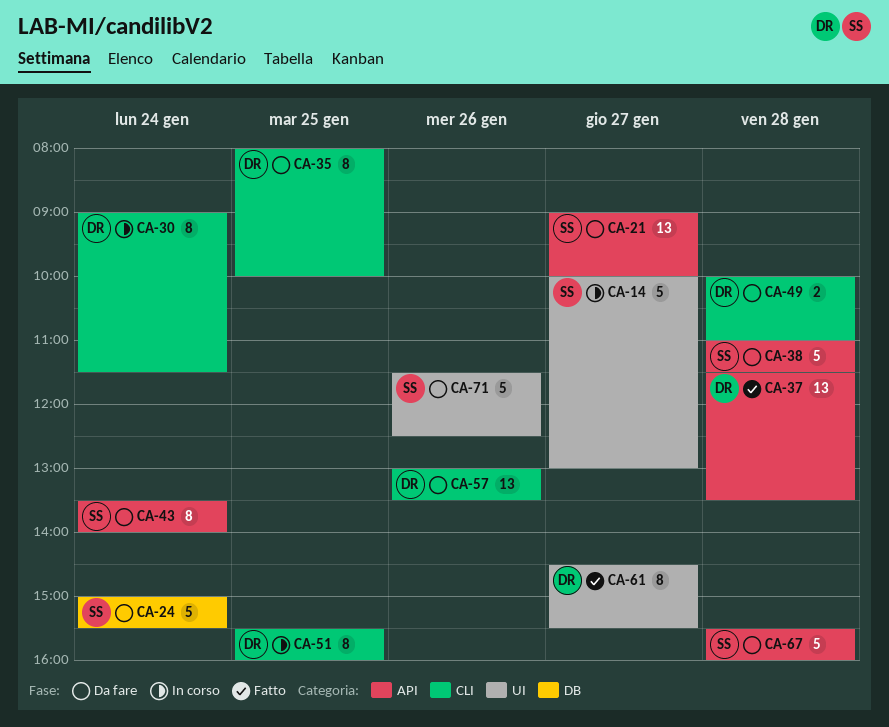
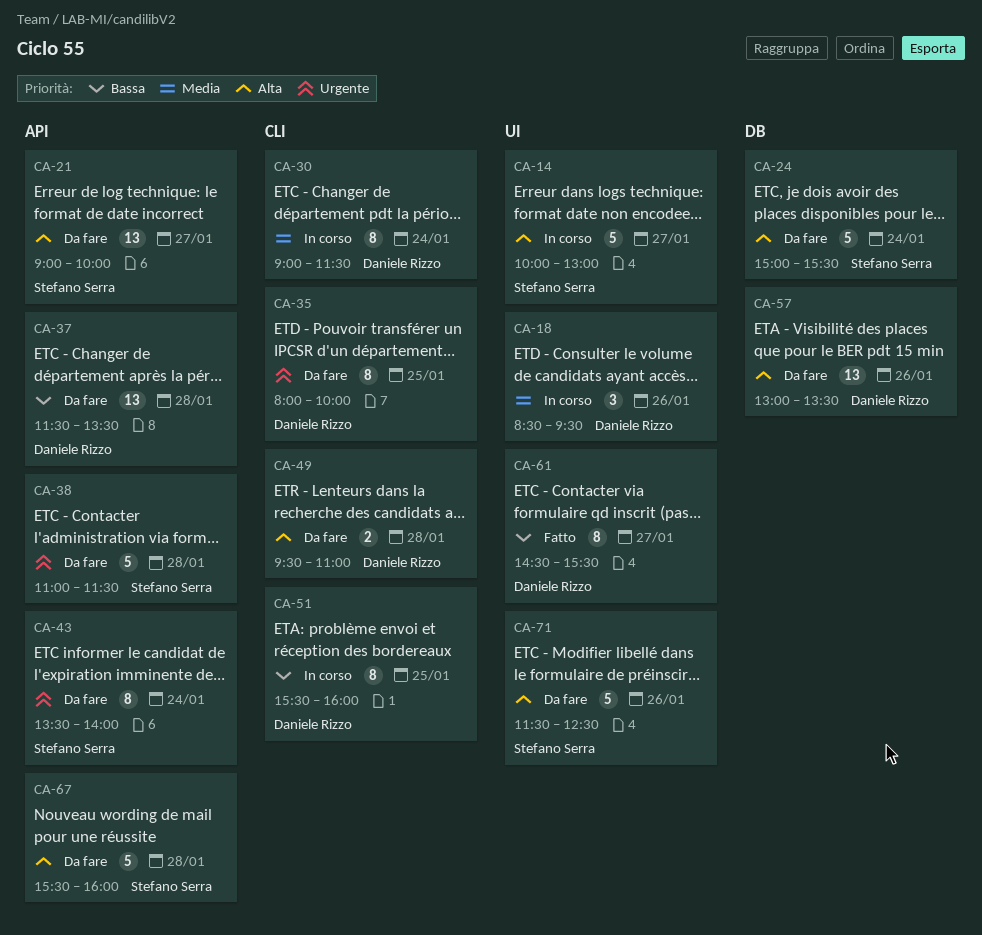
CA-18: none -> present
CA-37, status: Fatto -> Da fare
CA-49, begins: 10:00 -> 09:30
CA-57, label: CLI -> DB

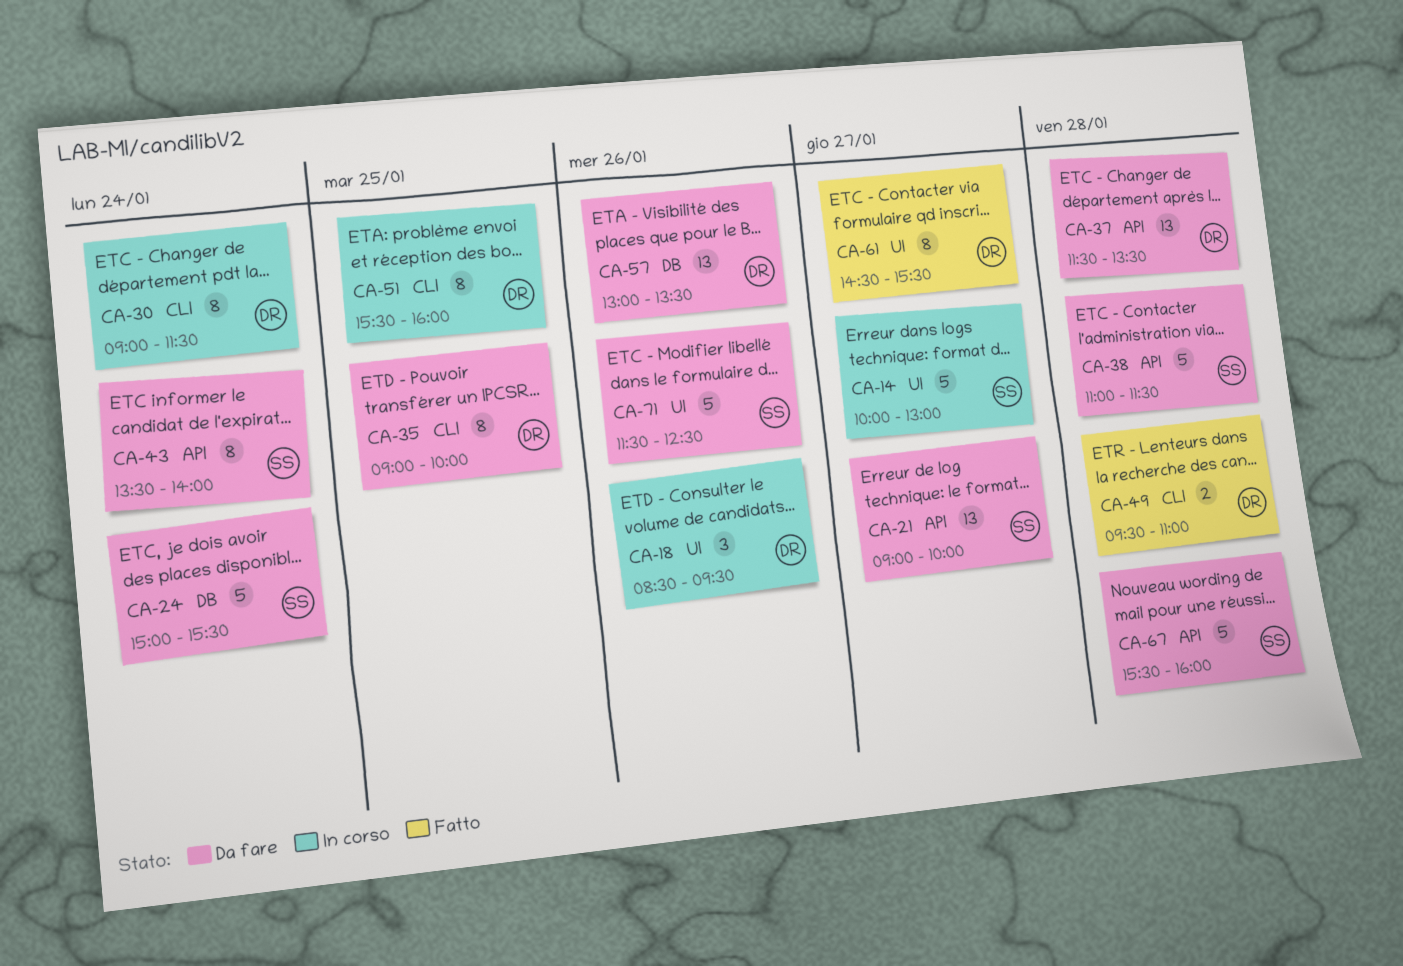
CA-35, begins: 08:00 -> 09:00
CA-49, status: Da fare -> Fatto

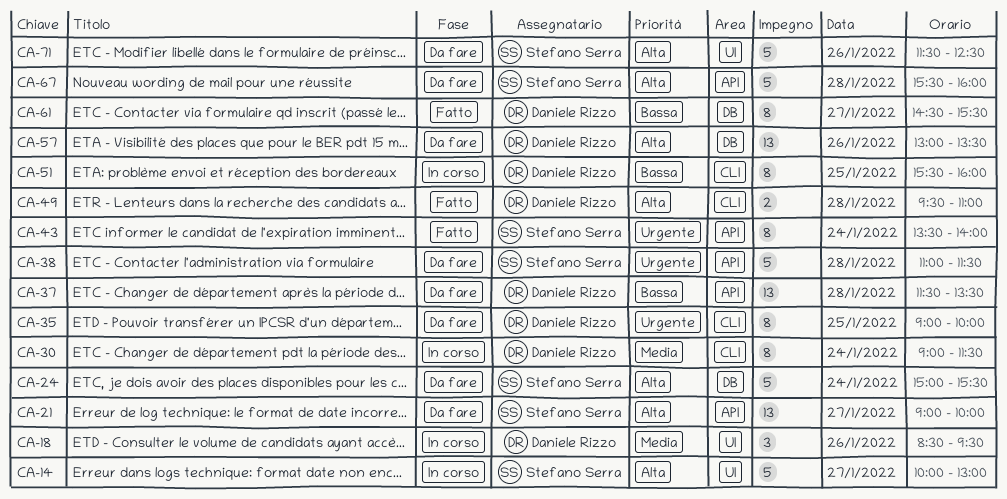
CA-43, status: Da fare -> Fatto
CA-61, label: UI -> DB

